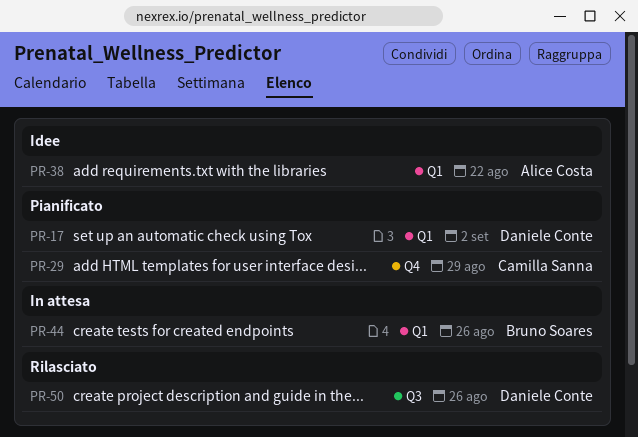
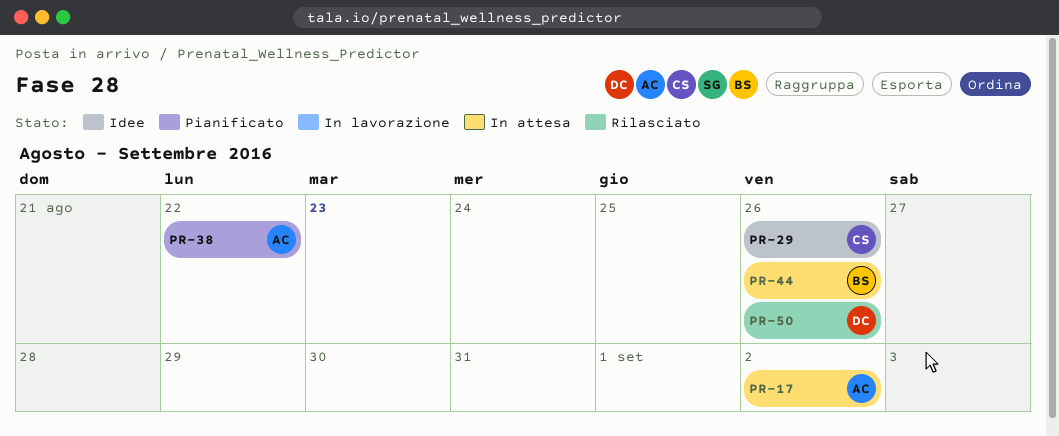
PR-17, status: Pianificato -> In attesa
PR-17, owner: Daniele Conte -> Alice Costa
PR-29, status: Pianificato -> Idee
PR-29, due: Aug 29 -> Aug 26
PR-38, status: Idee -> Pianificato

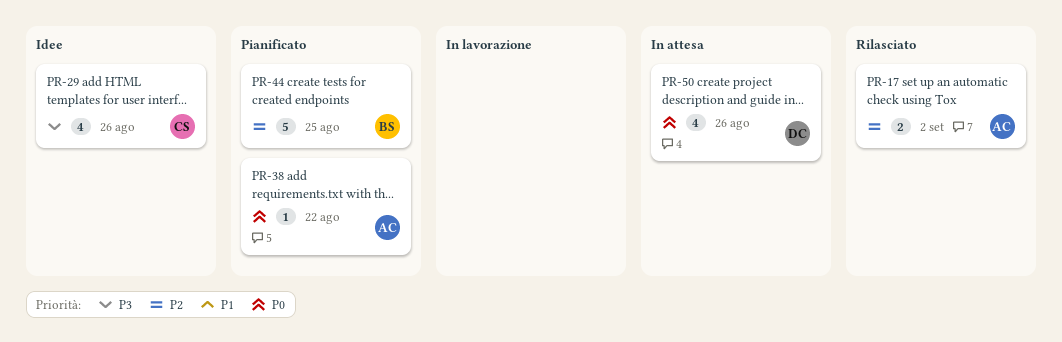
PR-17, status: In attesa -> Rilasciato
PR-44, status: In attesa -> Pianificato
PR-44, due: Aug 26 -> Aug 25
PR-50, status: Rilasciato -> In attesa

